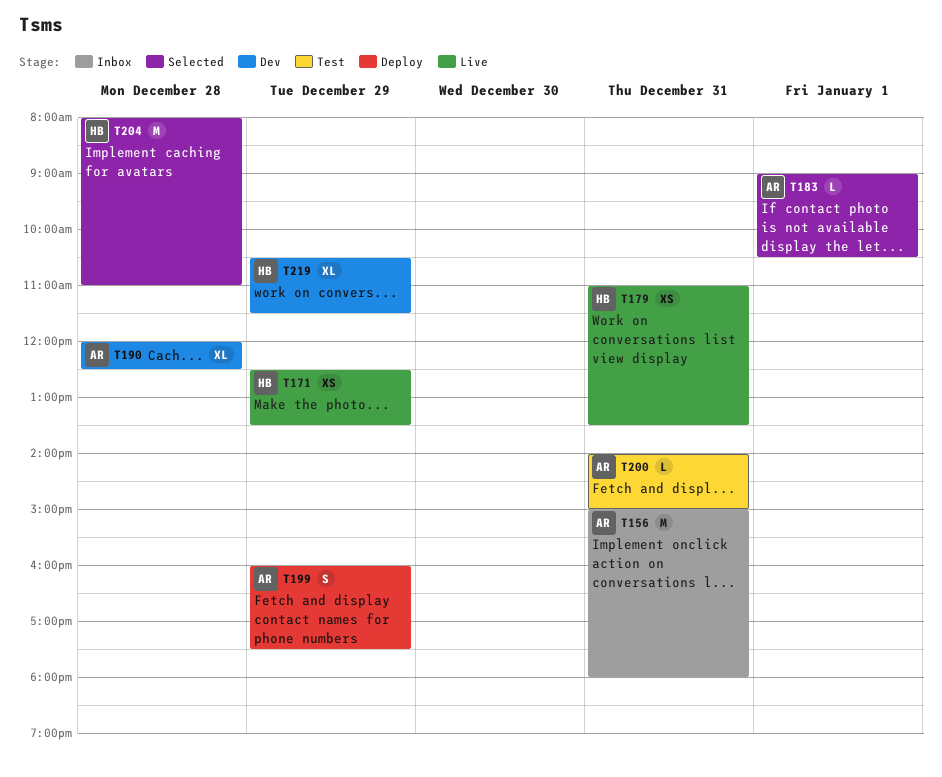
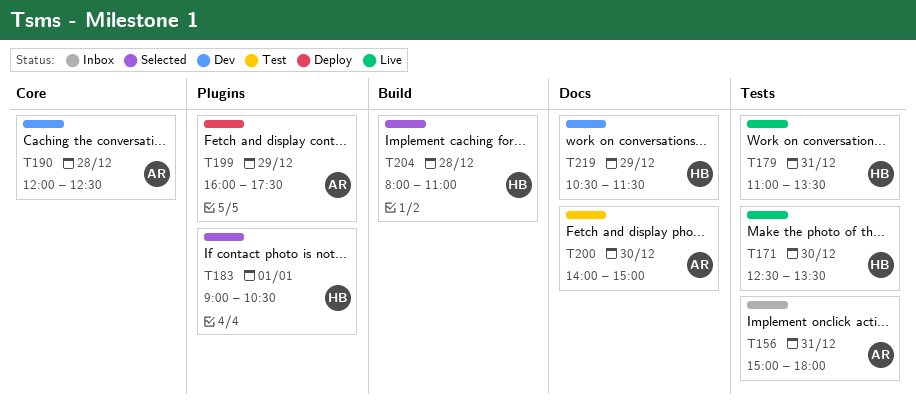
T171, day: Dec 29 -> Dec 30
T183, owner: AR -> HB
T200, day: Dec 31 -> Dec 30

